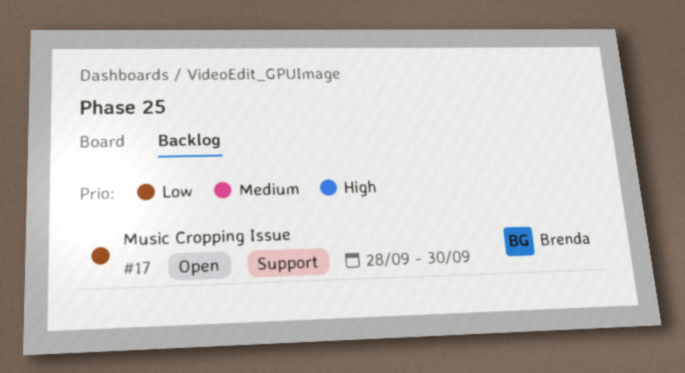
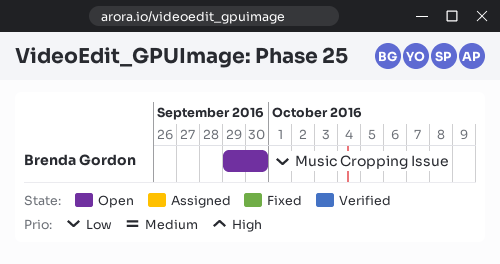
Music Cropping Issue, start: Sep 28 -> Sep 29

